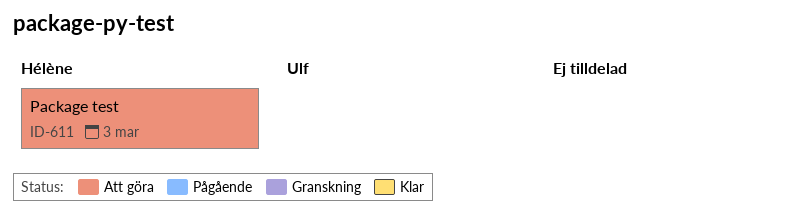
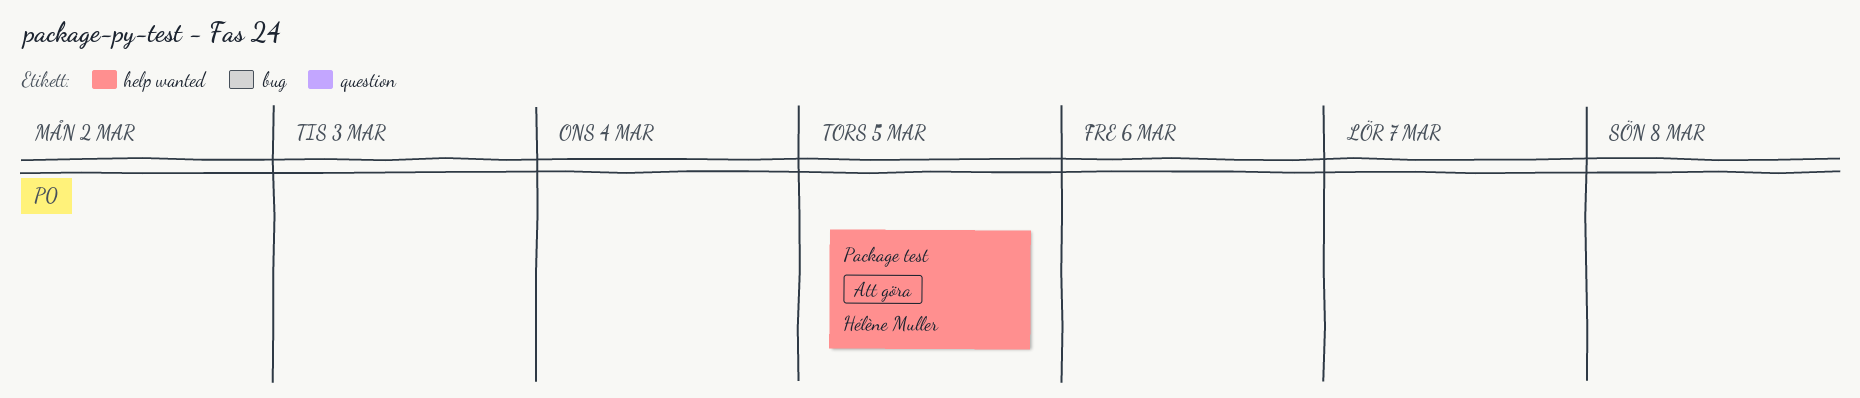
Package test, due: Mar 3 -> Mar 5

